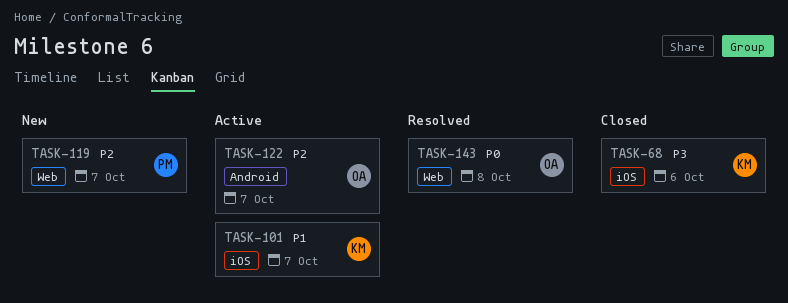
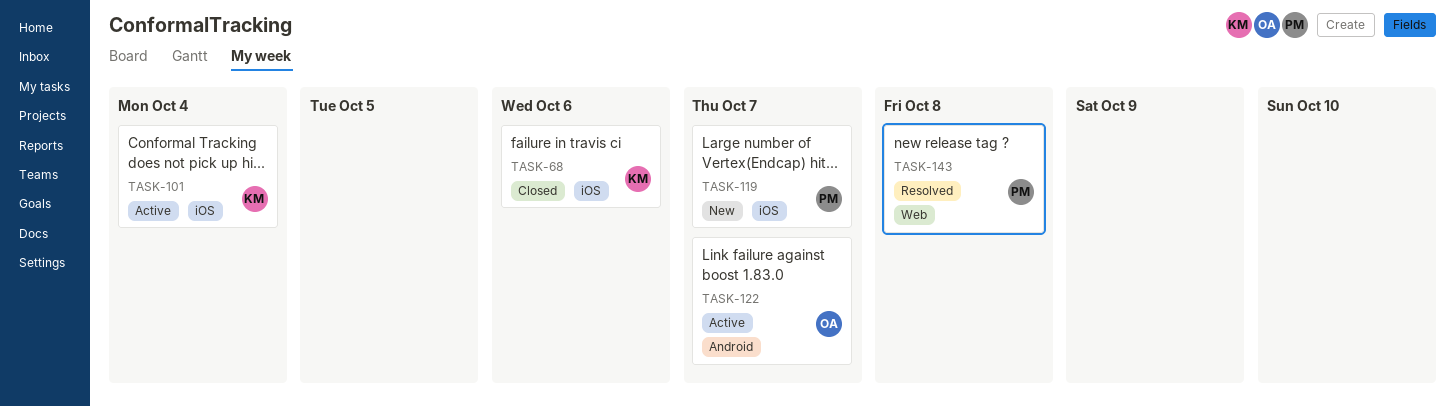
TASK-101, due: Oct 7 -> Oct 4
TASK-119, label: Web -> iOS
TASK-143, owner: OA -> PM

